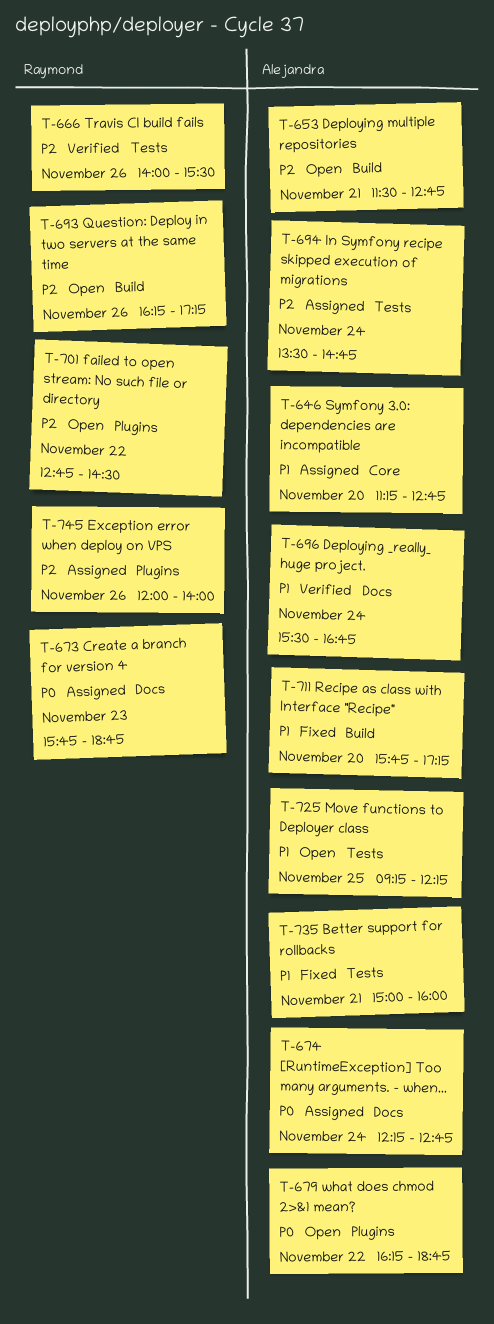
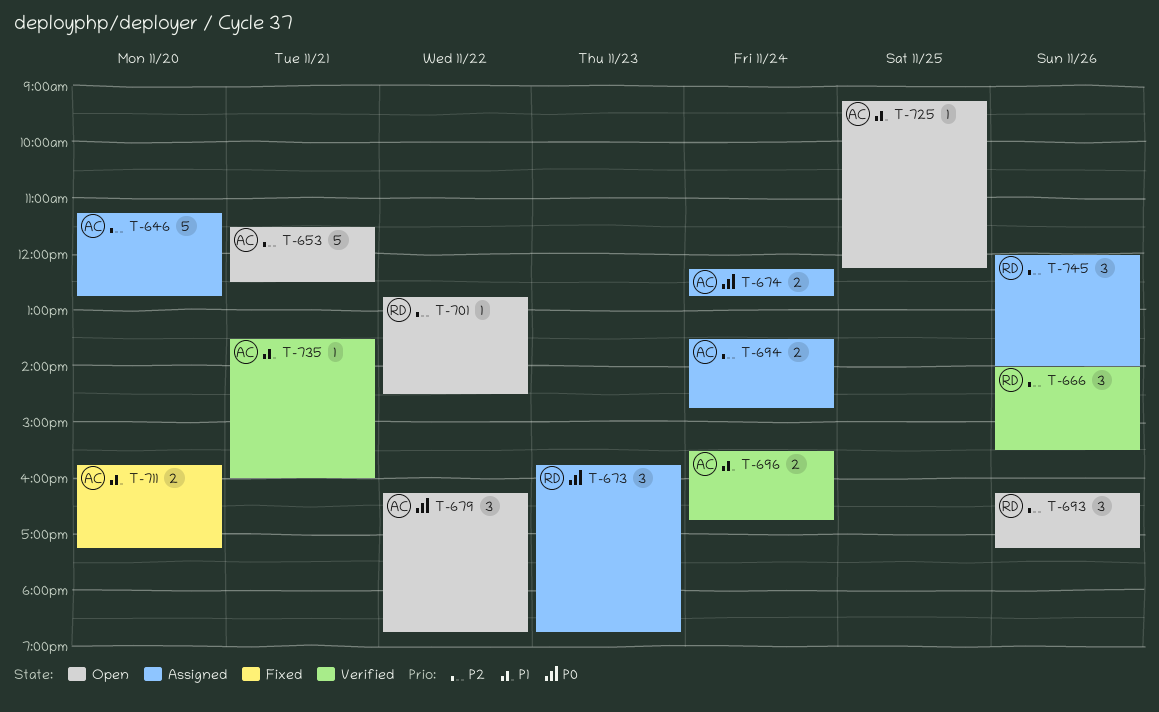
T-646, priority: P1 -> P2
T-653, ends: 12:45 -> 12:30
T-735, status: Fixed -> Verified
T-735, begins: 15:00 -> 13:30

